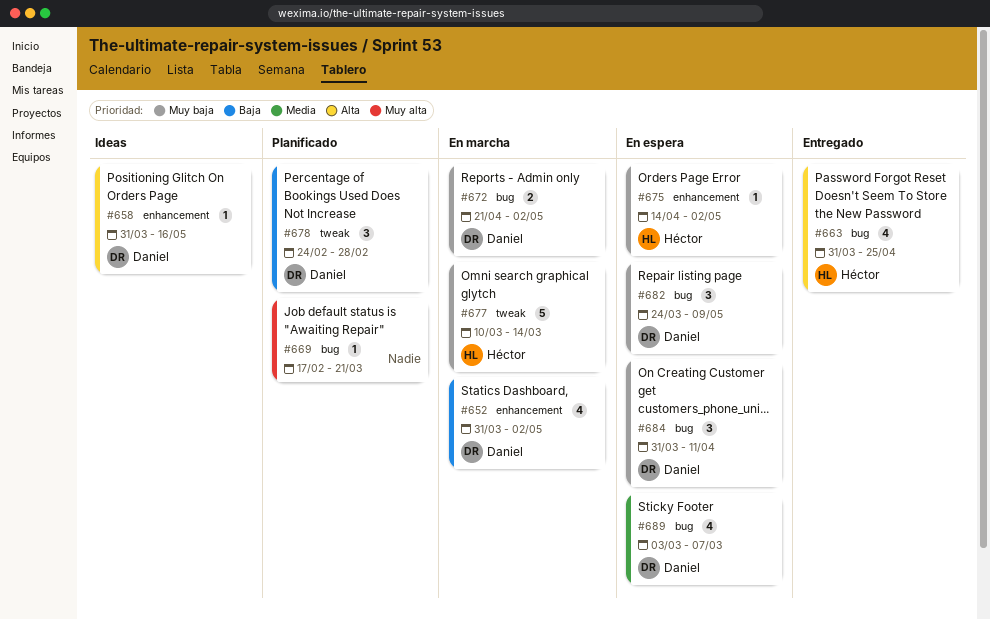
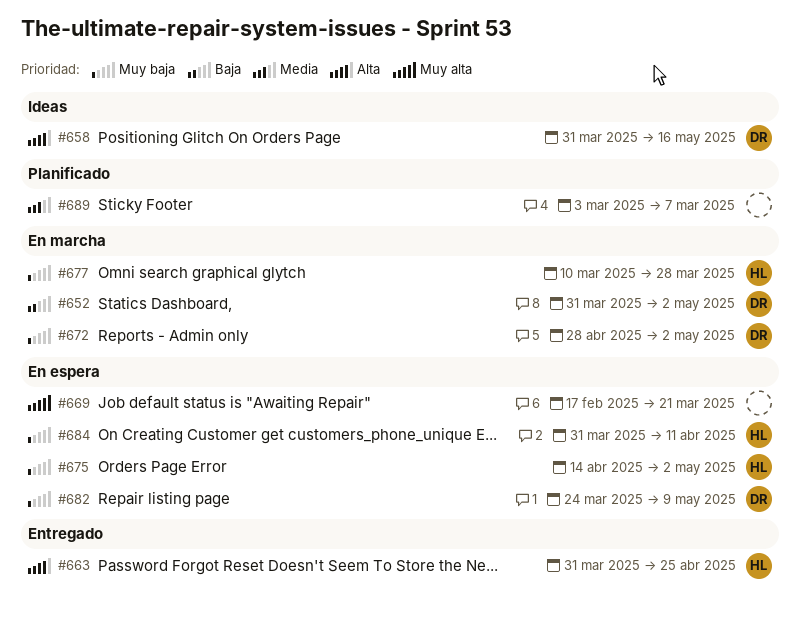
#669, status: Planificado -> En espera
#672, start: Apr 21 -> Apr 28
#677, due: Mar 14 -> Mar 28
#678: present -> none
#684, owner: Daniel -> Héctor
#689, status: En espera -> Planificado
#689, owner: Daniel -> none

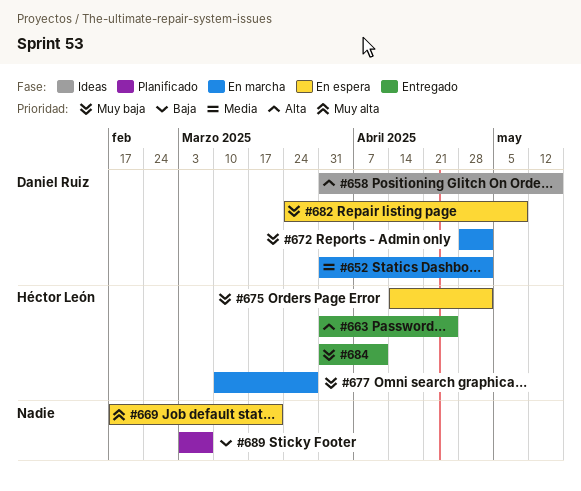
#652, priority: Baja -> Media
#684, status: En espera -> Entregado
#689, priority: Media -> Baja

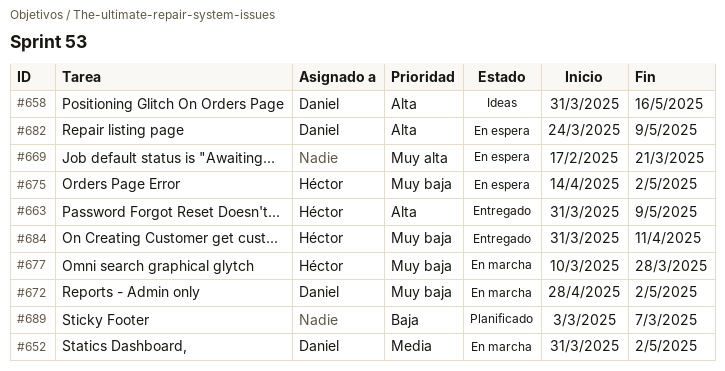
#663, due: Apr 25 -> May 9
#682, priority: Muy baja -> Alta

